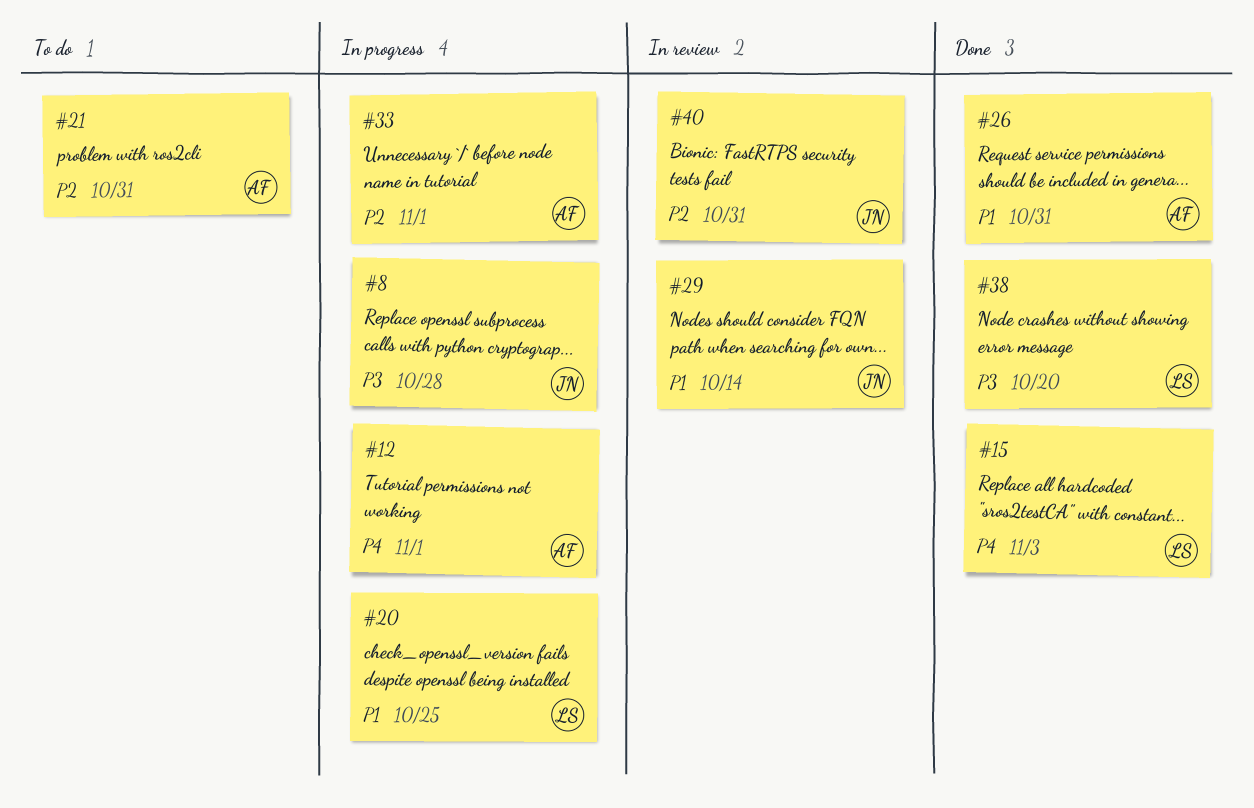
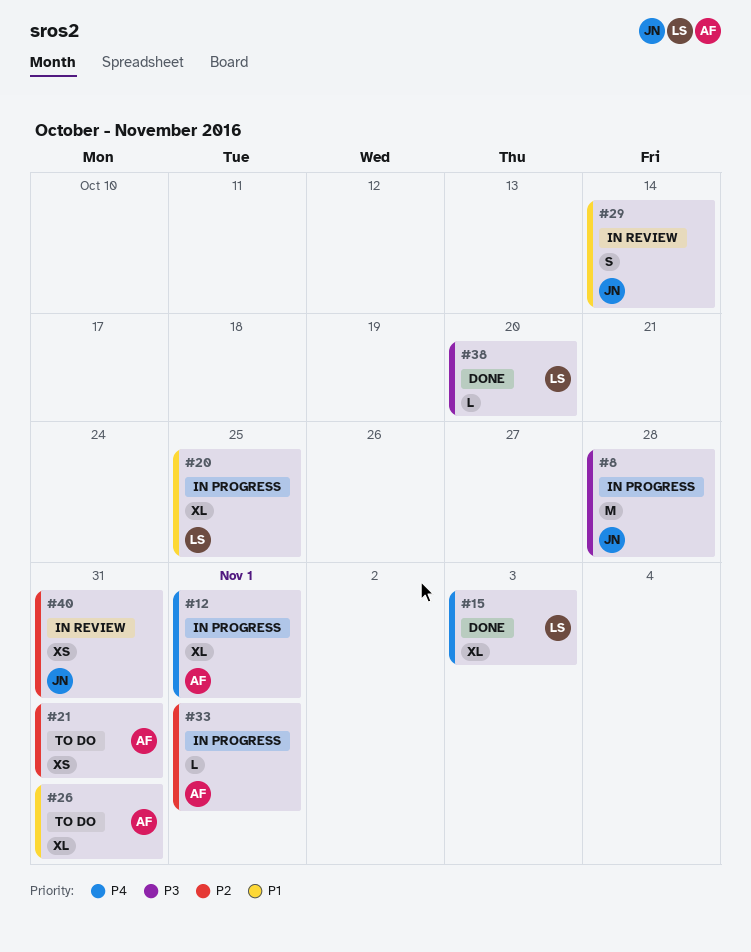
#26, status: Done -> To do

